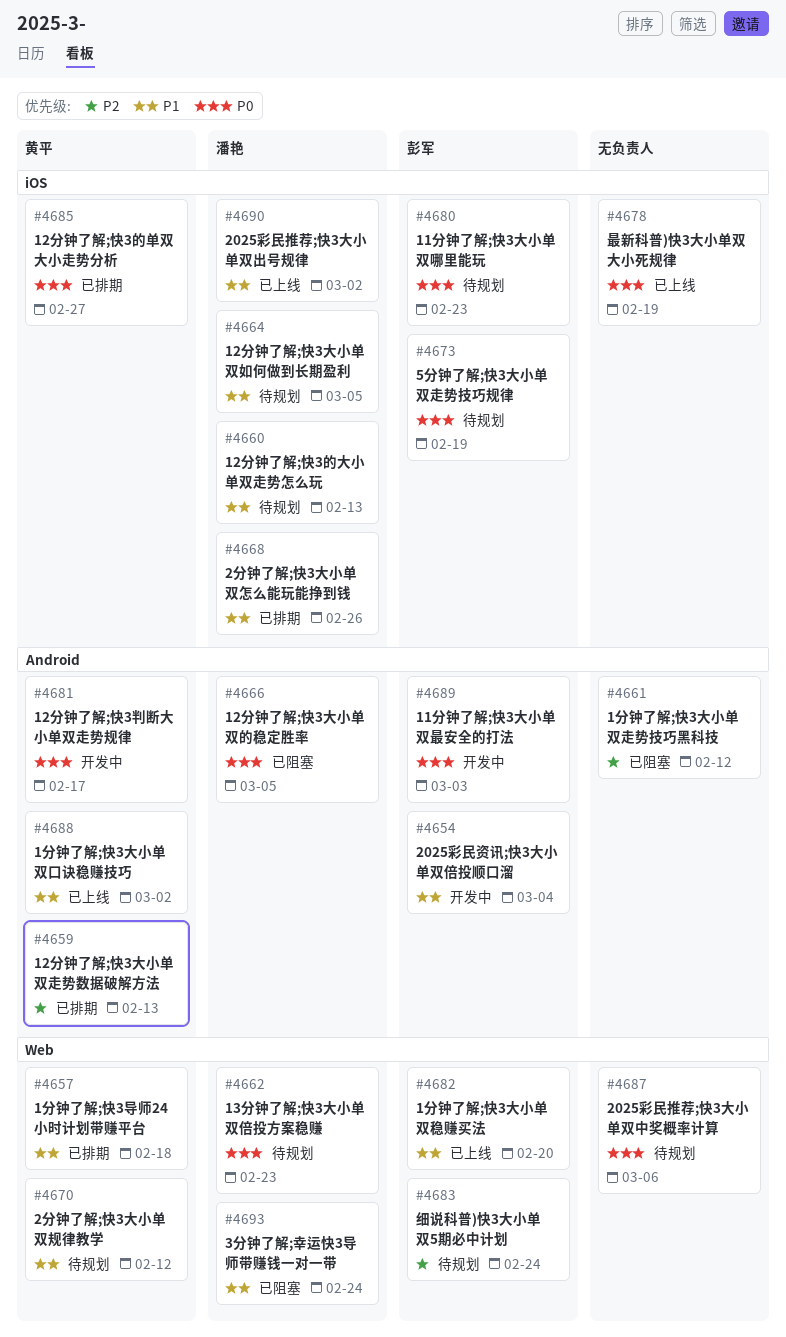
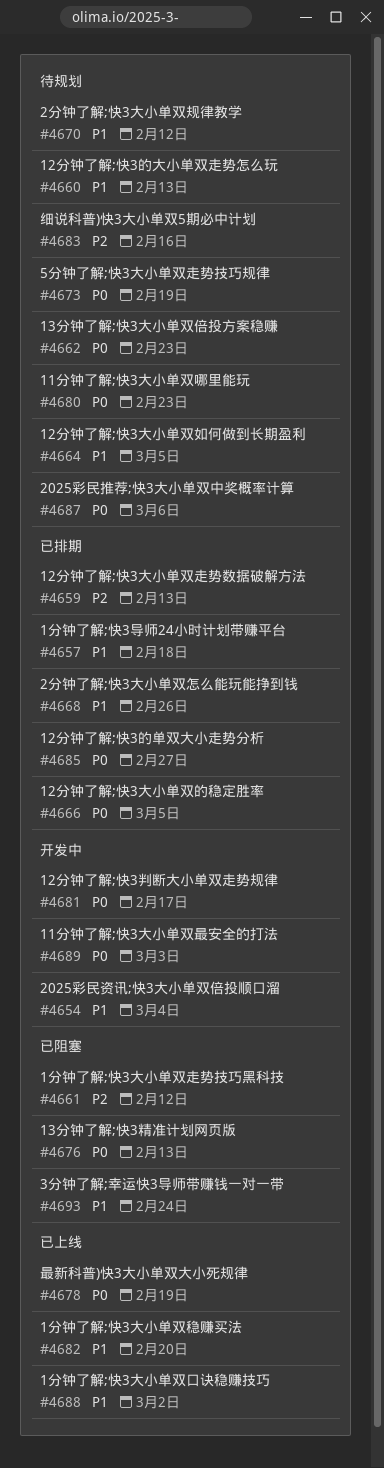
#4666, status: 已阻塞 -> 已排期
#4676: none -> present
#4683, due: Feb 24 -> Feb 16
#4690: present -> none

